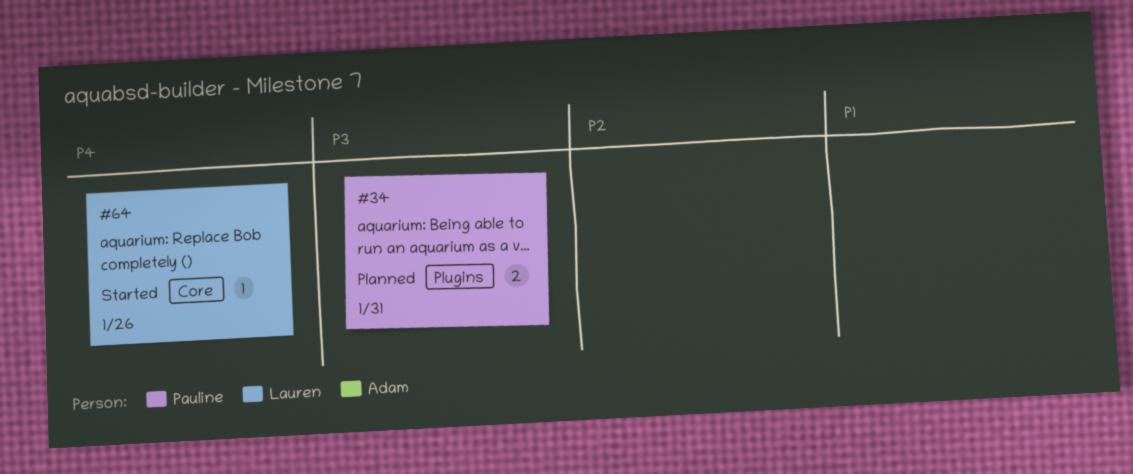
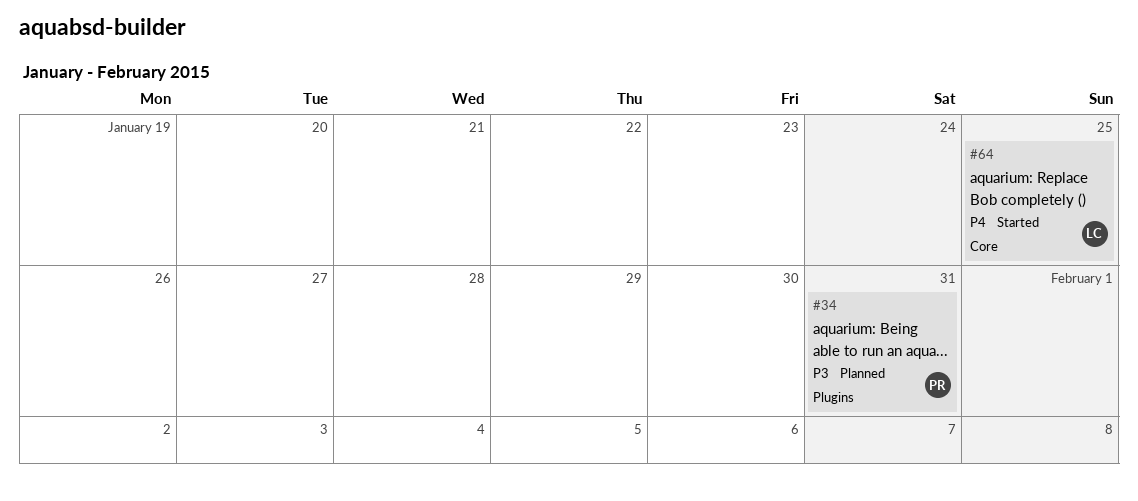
#64, due: Jan 26 -> Jan 25

